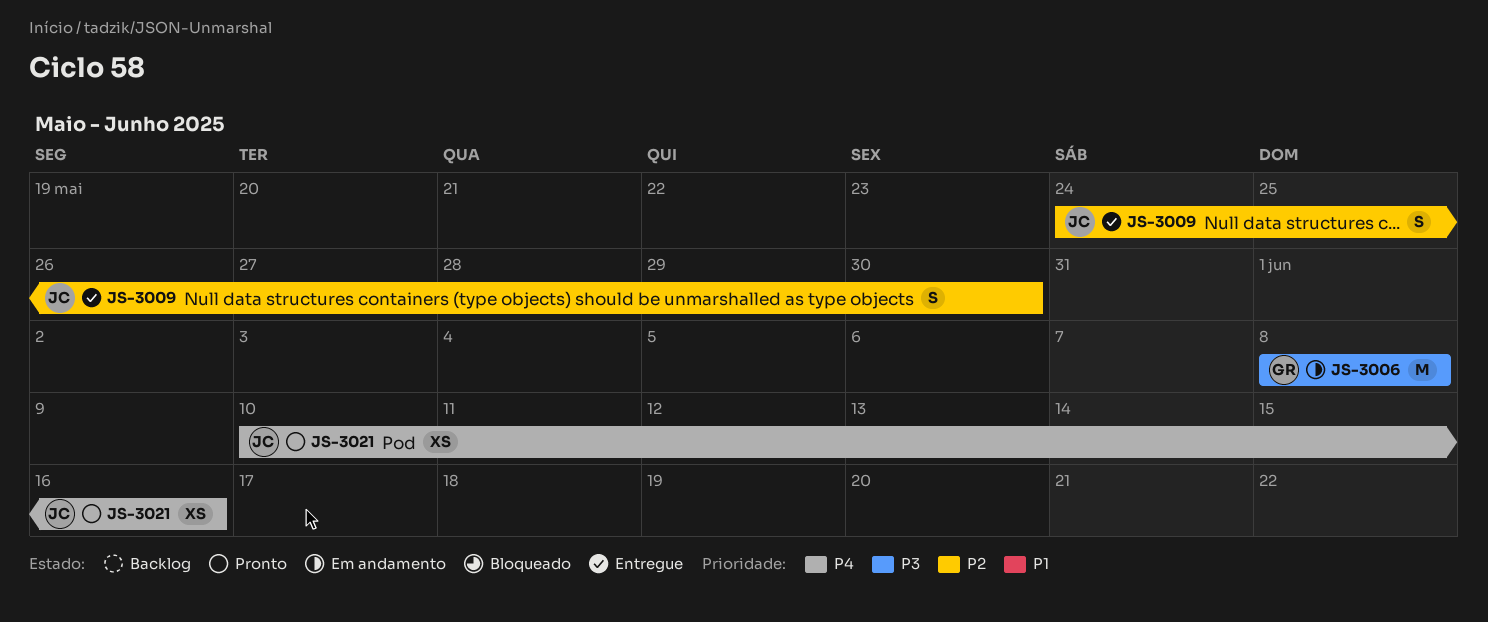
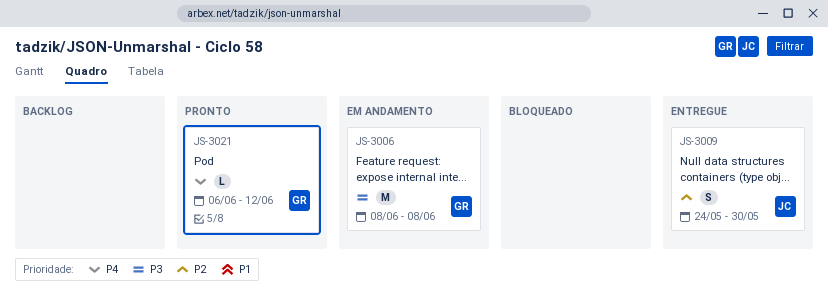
JS-3021, owner: JC -> GR
JS-3021, estimate: XS -> L
JS-3021, start: Jun 10 -> Jun 6
JS-3021, due: Jun 16 -> Jun 12

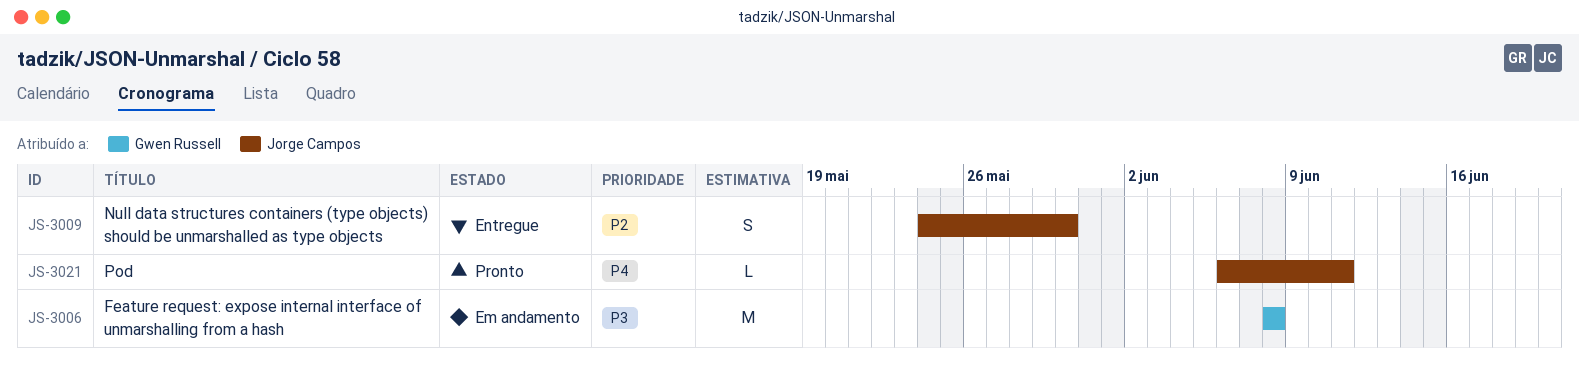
JS-3021, owner: Gwen Russell -> Jorge Campos
JS-3021, due: Jun 12 -> Jun 11

